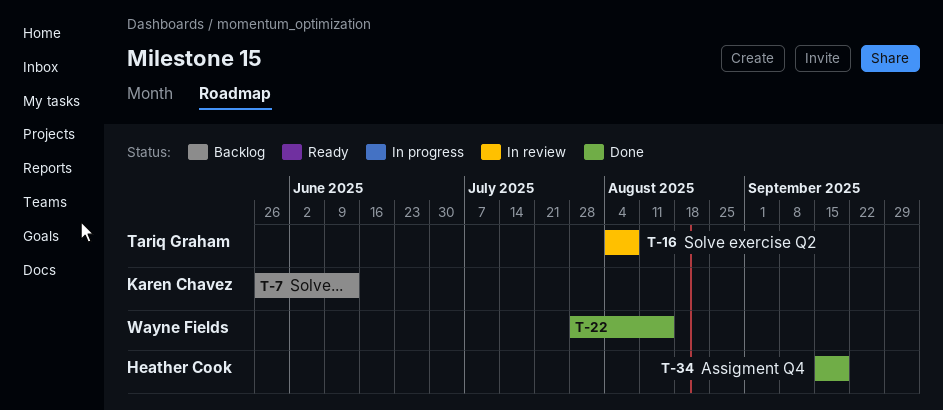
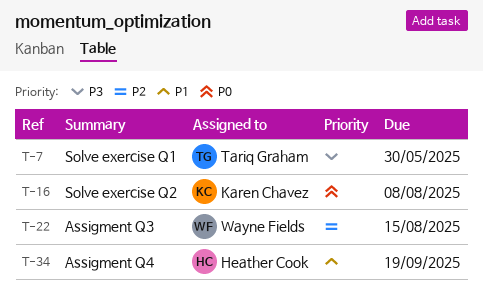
T-7, owner: Karen Chavez -> Tariq Graham
T-7, due: Jun 13 -> May 30
T-16, owner: Tariq Graham -> Karen Chavez

